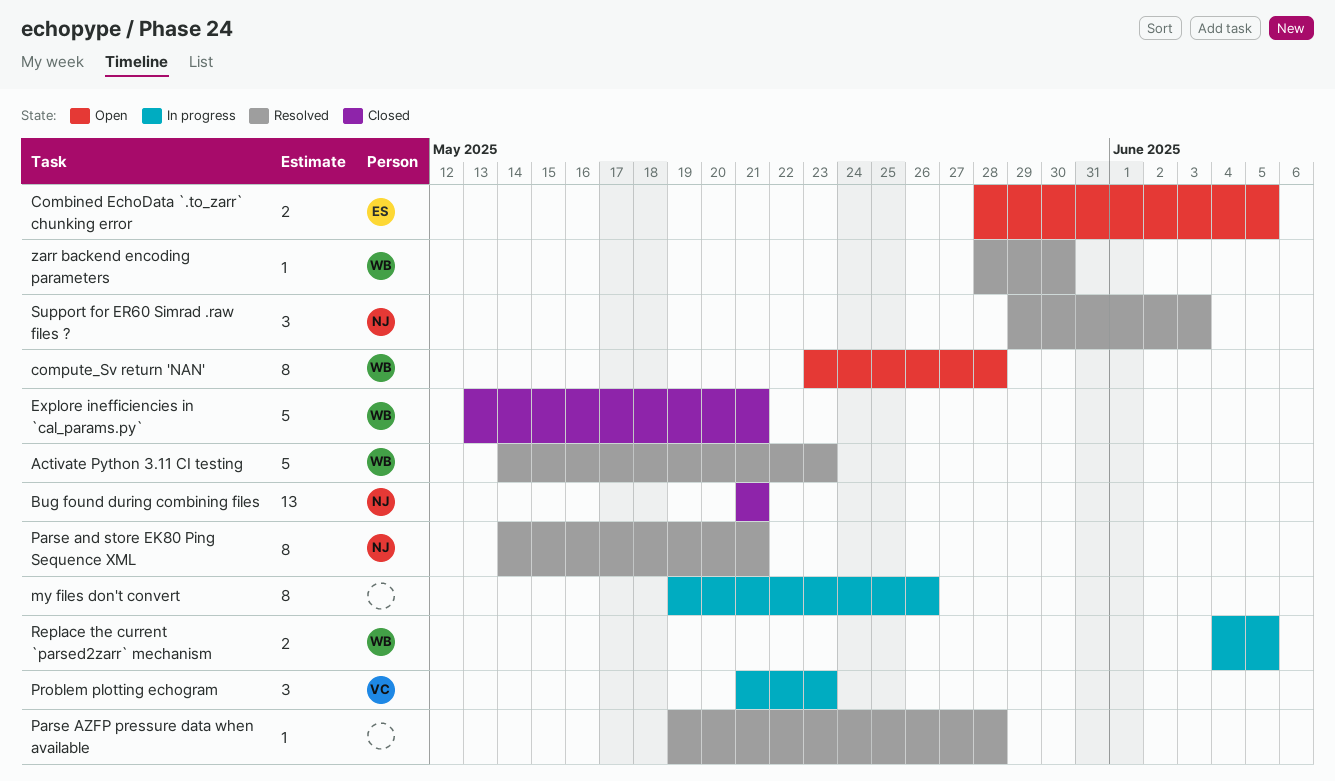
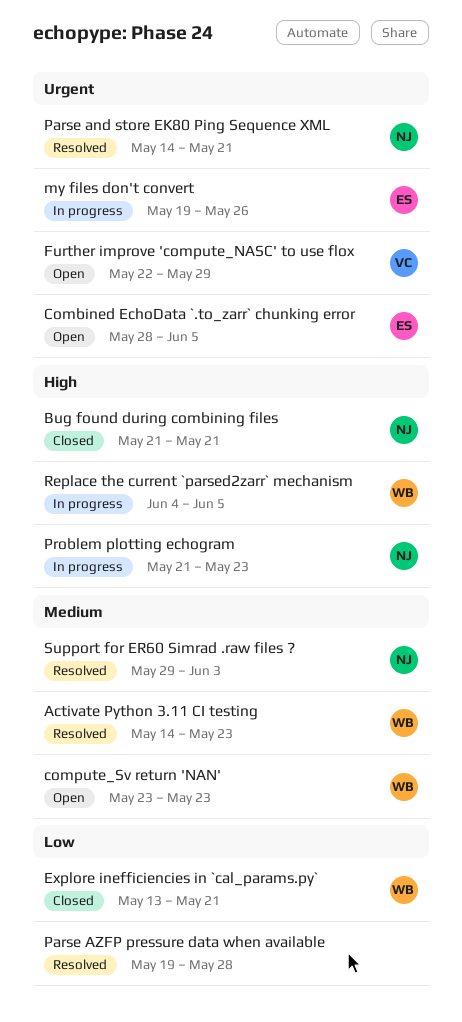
compute_Sv return 'NAN', due: May 28 -> May 23
Further improve 'compute_NASC' to use flox: none -> present
my files don't convert, owner: none -> ES
Problem plotting echogram, owner: VC -> NJ
zarr backend encoding parameters: present -> none

